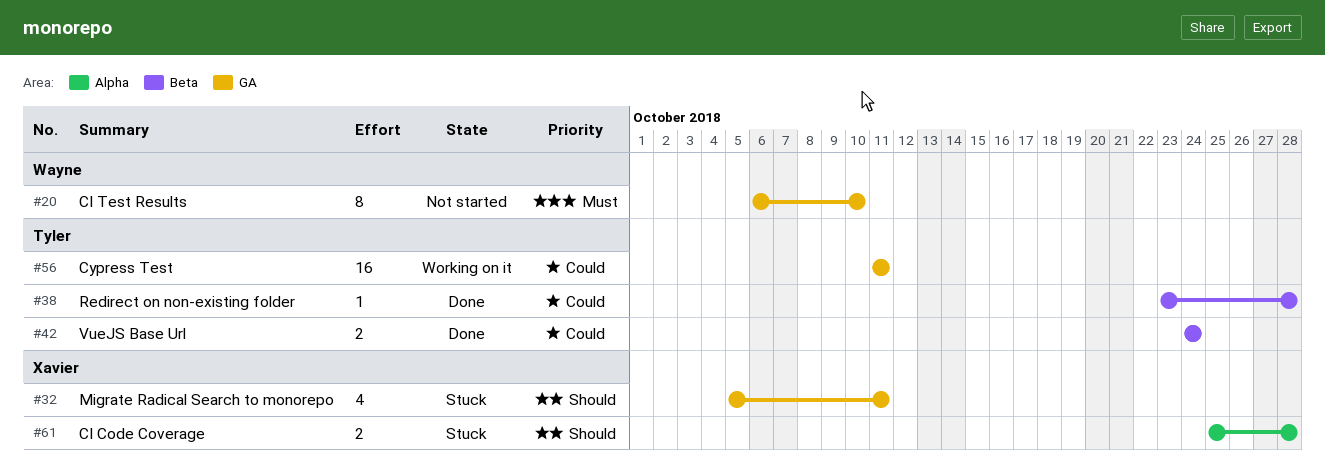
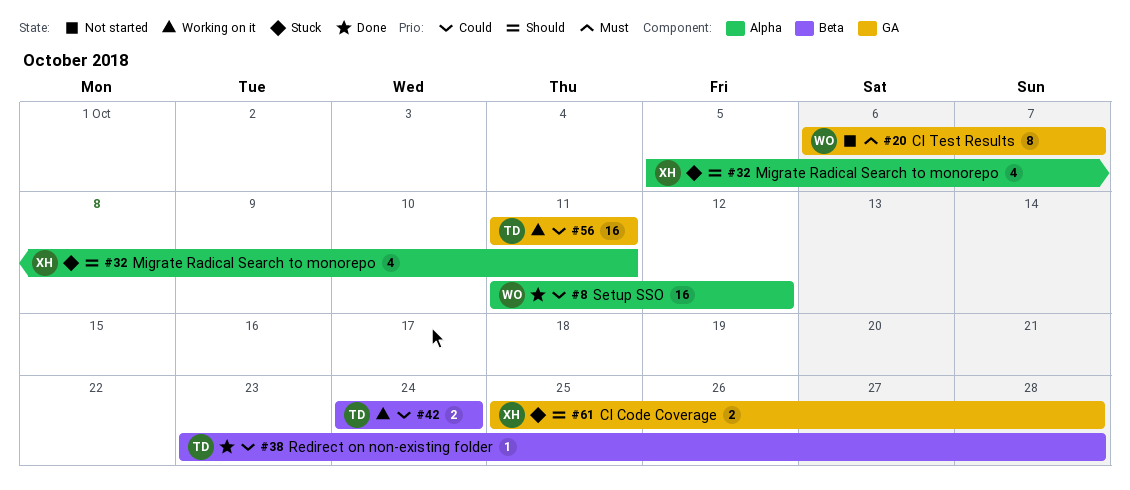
#8: none -> present
#20, due: Oct 10 -> Oct 7
#32, label: GA -> Alpha
#42, status: Done -> Working on it
#61, label: Alpha -> GA

